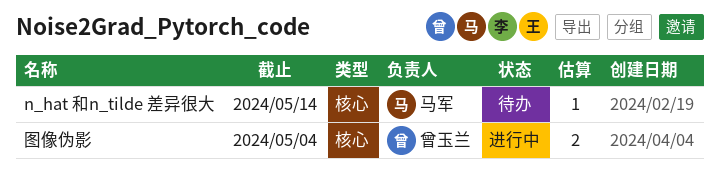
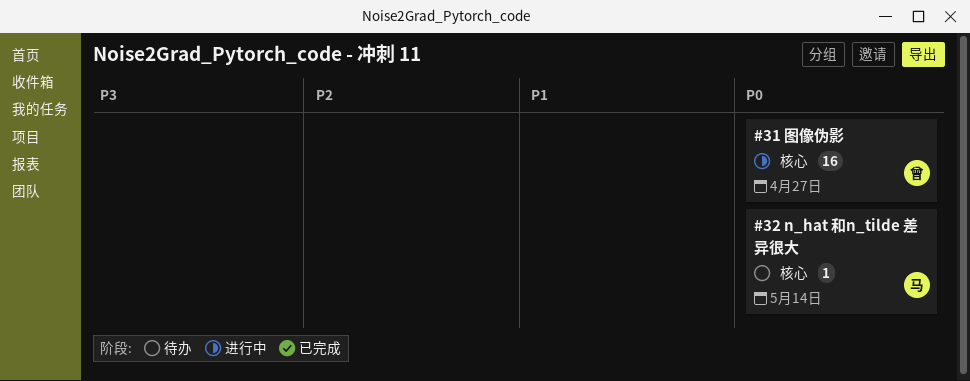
图像伪影, estimate: 2 -> 16
图像伪影, due: May 4 -> Apr 27

